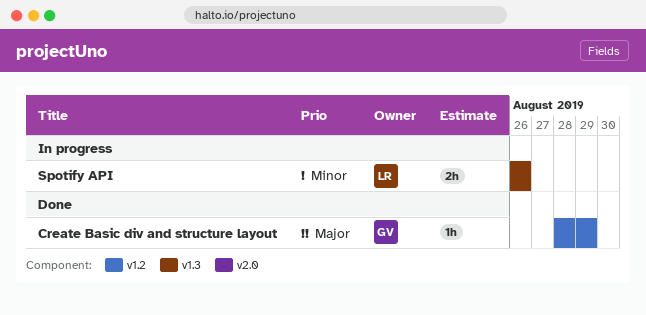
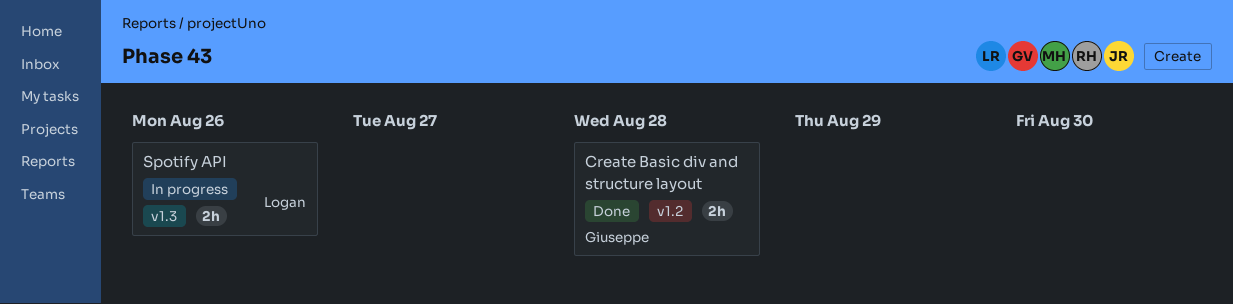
Create Basic div and structure layout, estimate: 1h -> 2h
Create Basic div and structure layout, due: Aug 29 -> Aug 28

